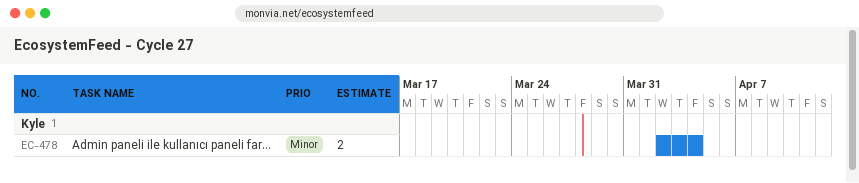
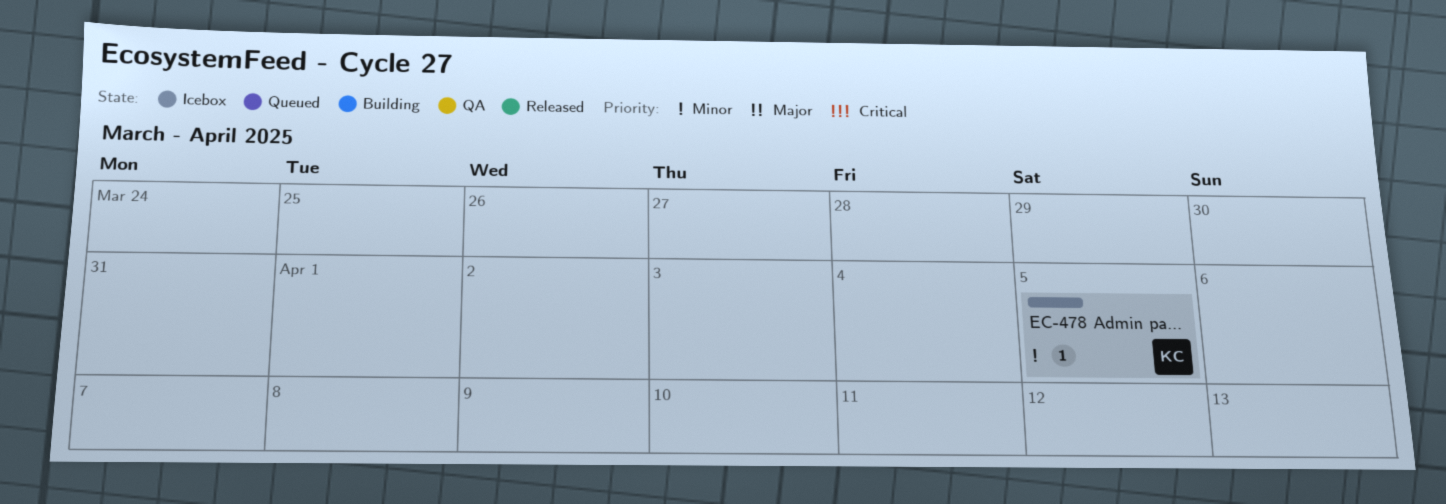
EC-478, estimate: 2 -> 1
EC-478, due: Apr 4 -> Apr 5

